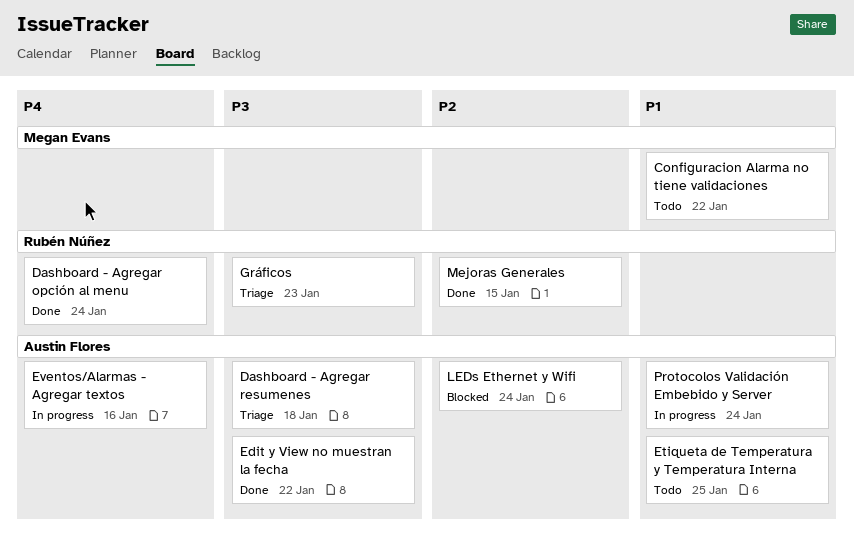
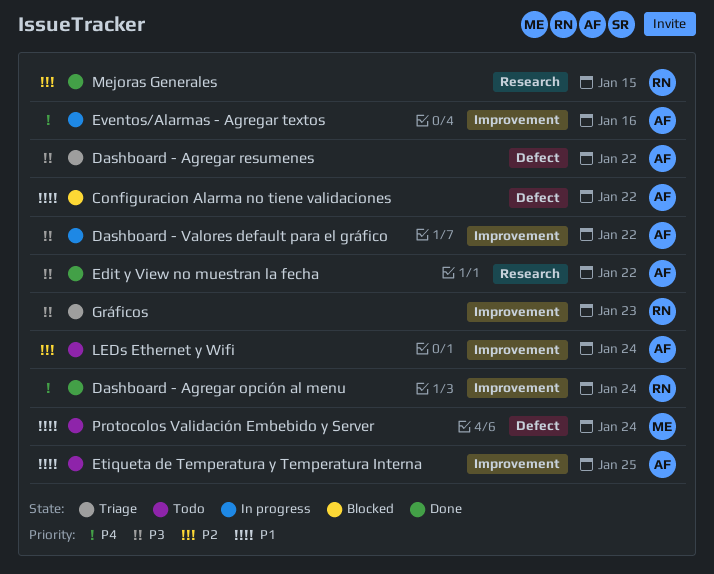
Configuracion Alarma no tiene validaciones, status: Todo -> Blocked
Configuracion Alarma no tiene validaciones, owner: Megan Evans -> Austin Flores
Dashboard - Agregar resumenes, due: Jan 18 -> Jan 22
Dashboard - Valores default para el gráfico: none -> present
LEDs Ethernet y Wifi, status: Blocked -> Todo
Protocolos Validación Embebido y Server, status: In progress -> Todo
Protocolos Validación Embebido y Server, owner: Austin Flores -> Megan Evans

